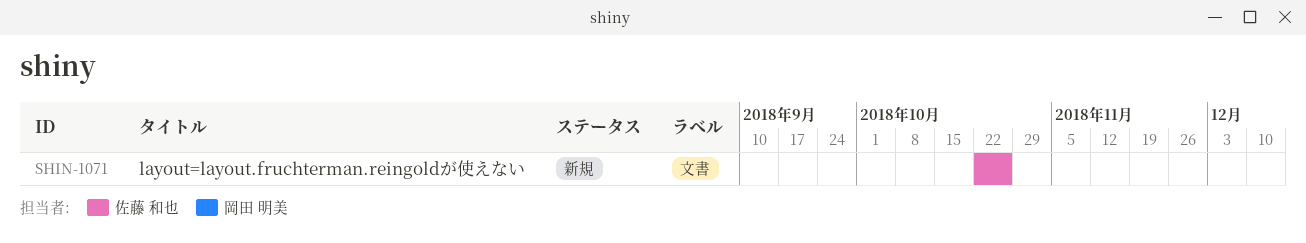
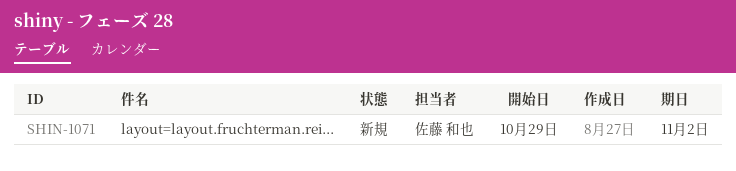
SHIN-1071, start: Oct 22 -> Oct 29
SHIN-1071, due: Oct 26 -> Nov 2

